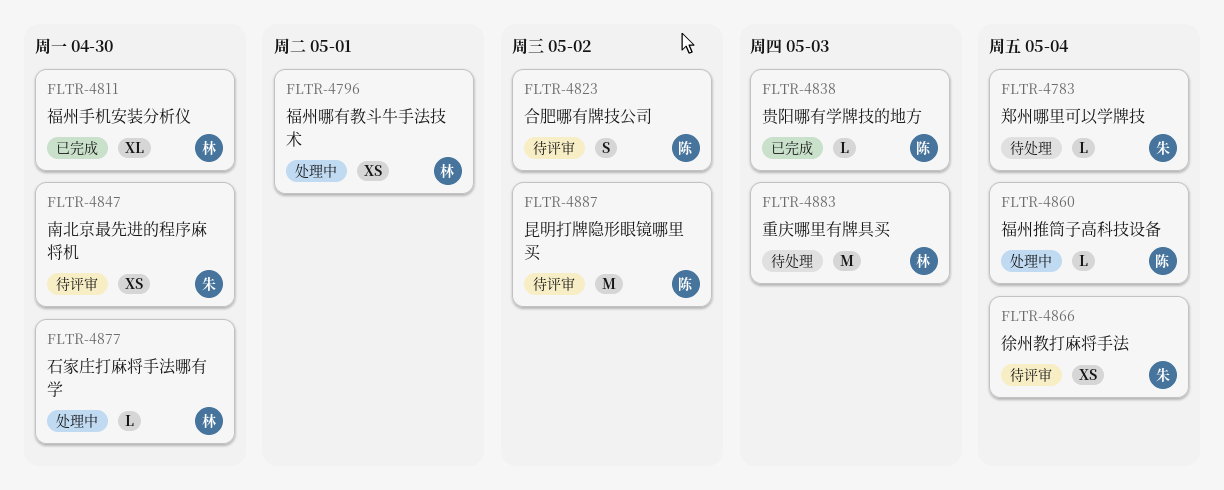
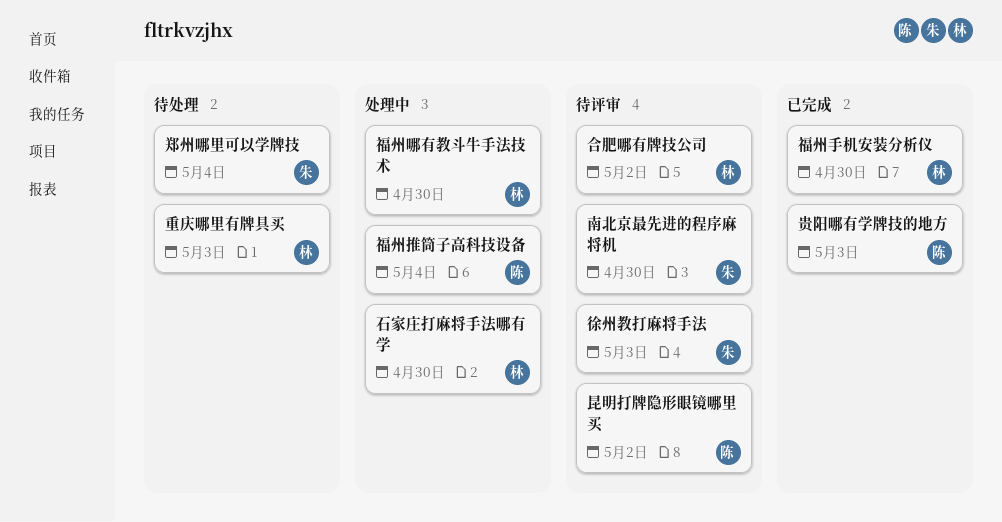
合肥哪有牌技公司, owner: 陈 -> 林
徐州教打麻将手法, due: May 4 -> May 3
福州哪有教斗牛手法技术, due: May 1 -> Apr 30

